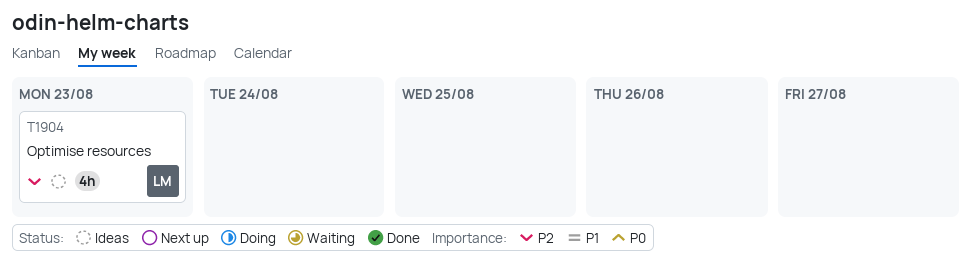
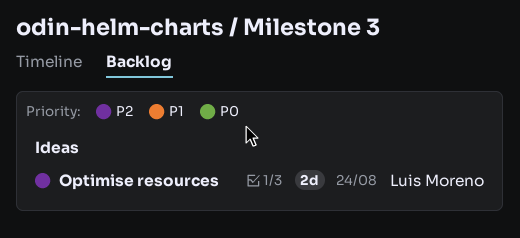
Optimise resources, estimate: 4h -> 2d
Optimise resources, due: Aug 23 -> Aug 24

